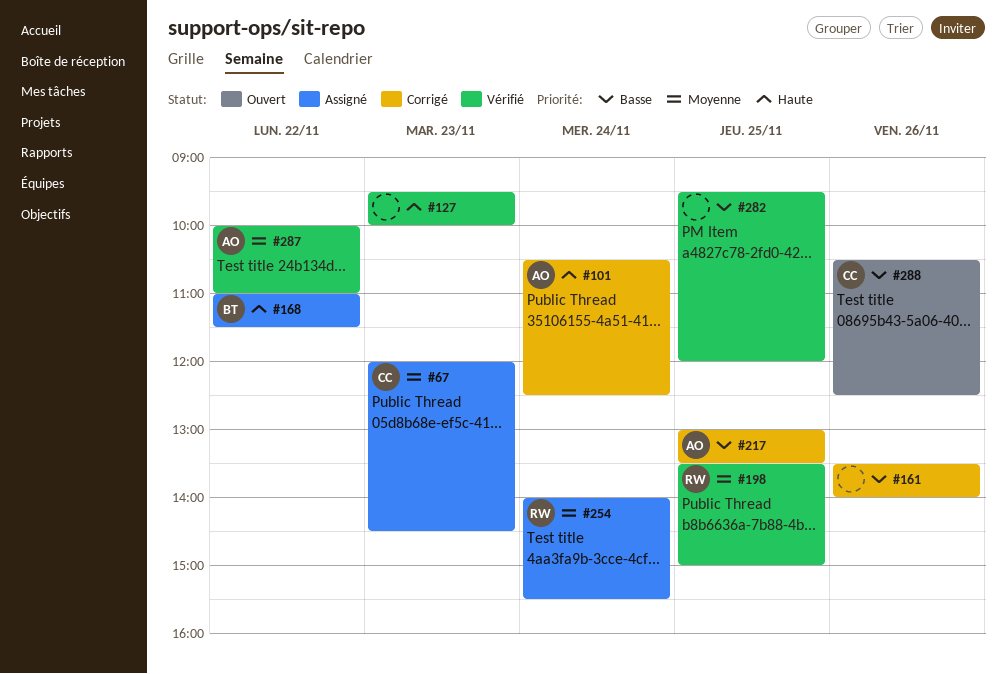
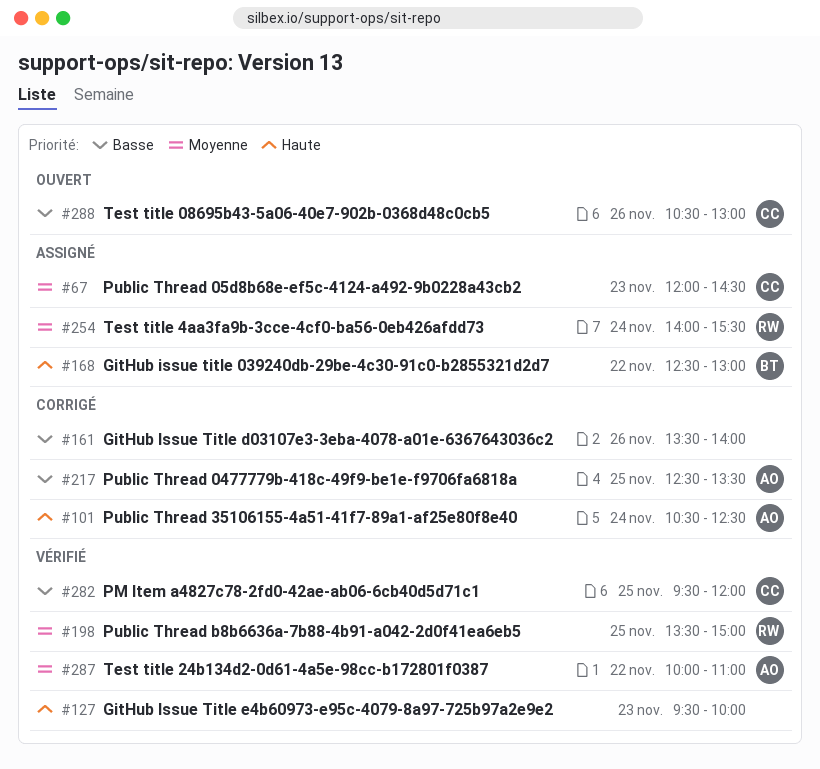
#168, begins: 11:00 -> 12:30
#168, ends: 11:30 -> 13:00
#217, begins: 13:00 -> 12:30
#282, owner: none -> CC
#288, ends: 12:30 -> 13:00

